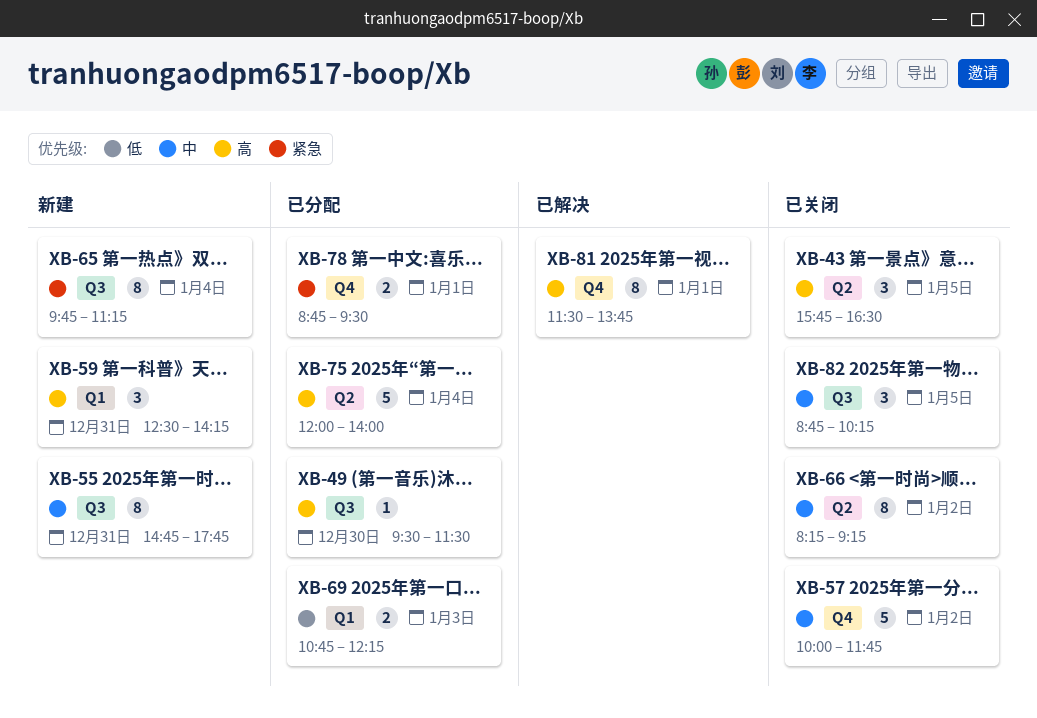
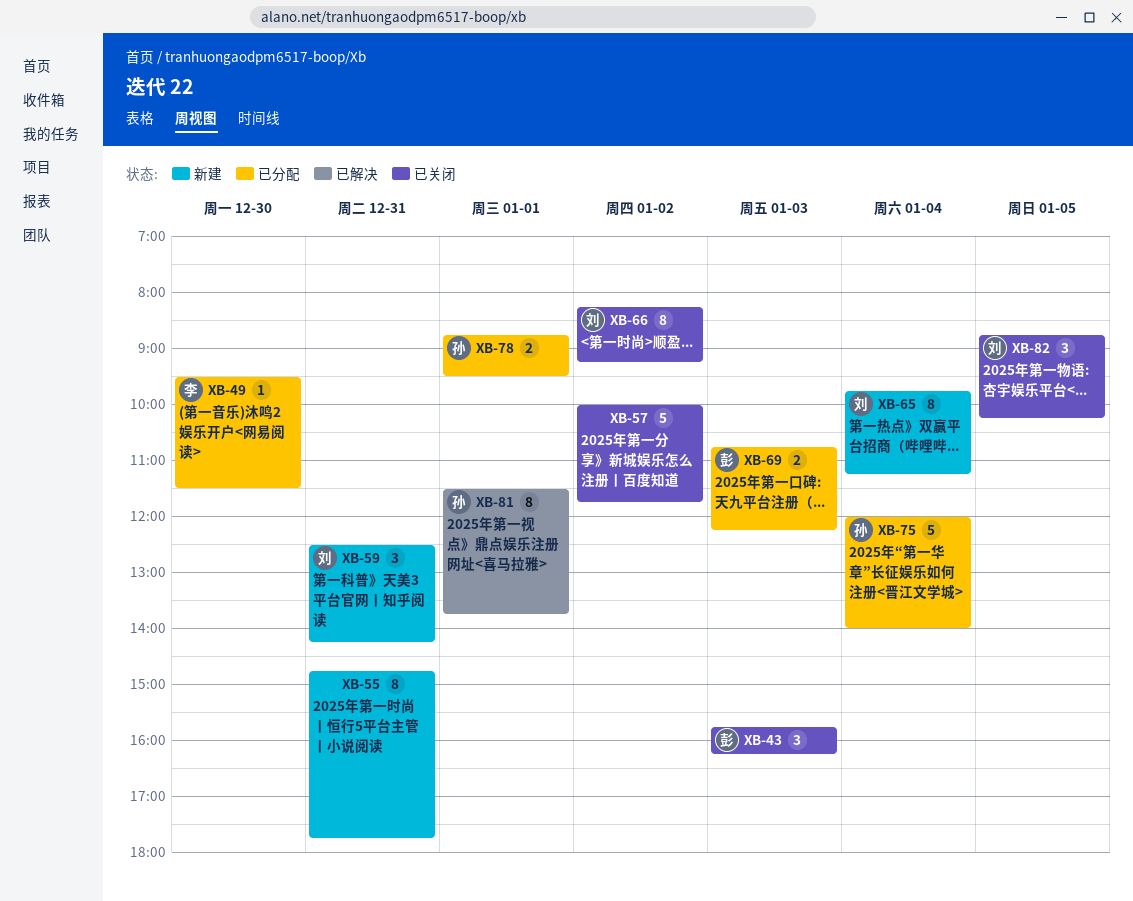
XB-43, day: Jan 5 -> Jan 3
XB-43, ends: 16:30 -> 16:15

